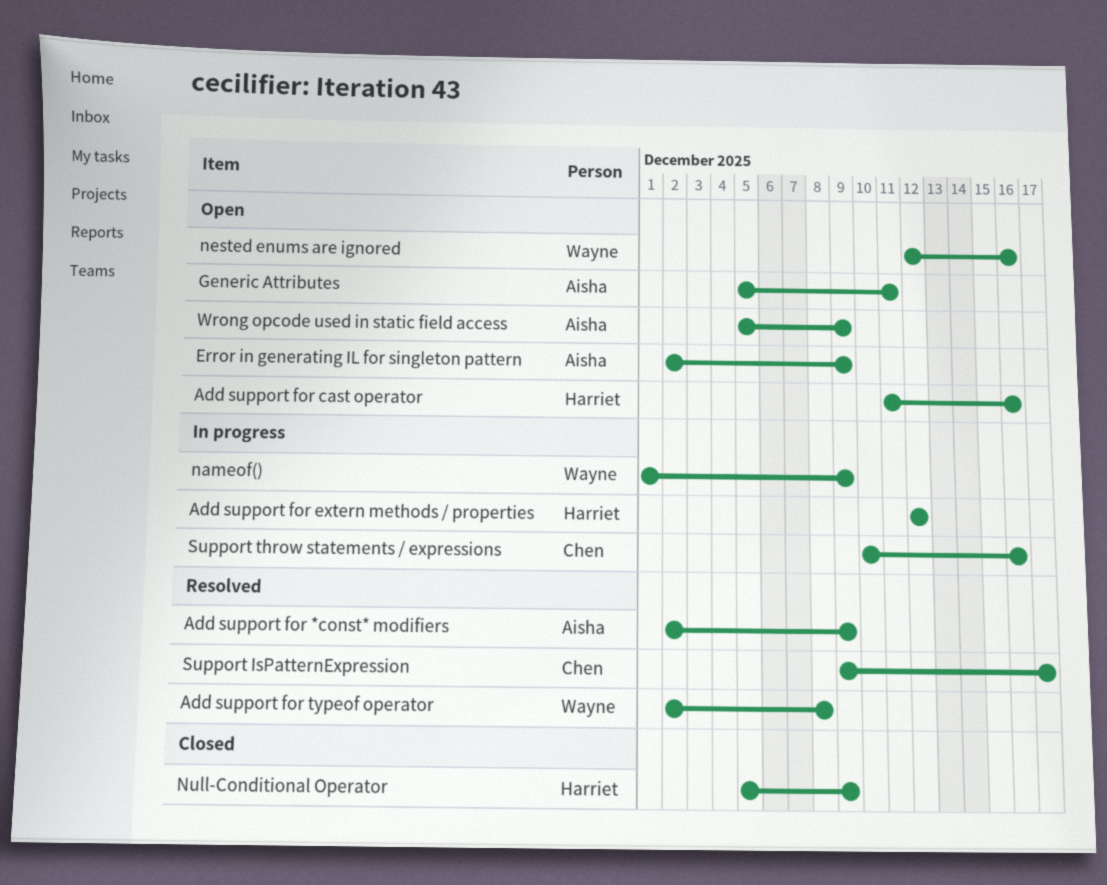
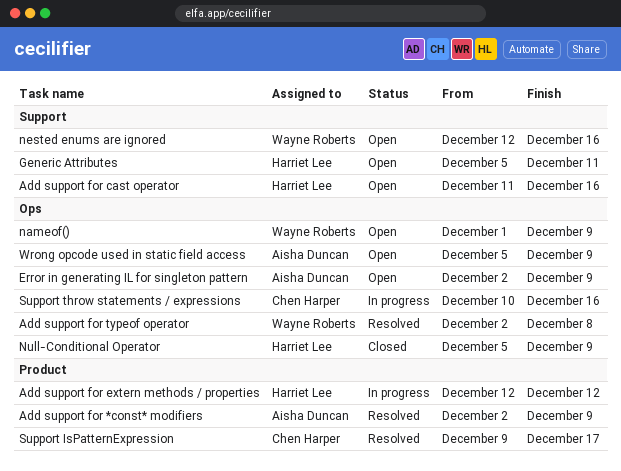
Generic Attributes, owner: Aisha Duncan -> Harriet Lee
nameof(), status: In progress -> Open

